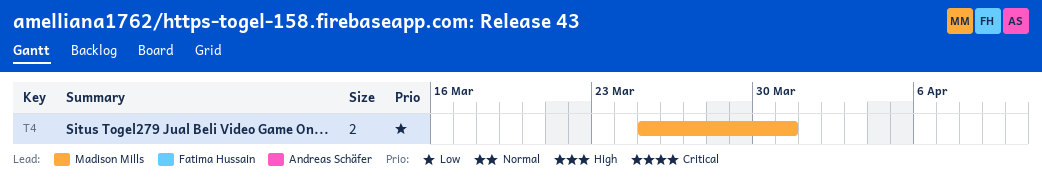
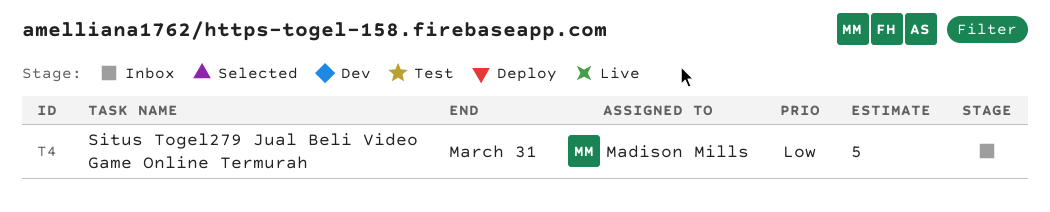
T4, estimate: 2 -> 5

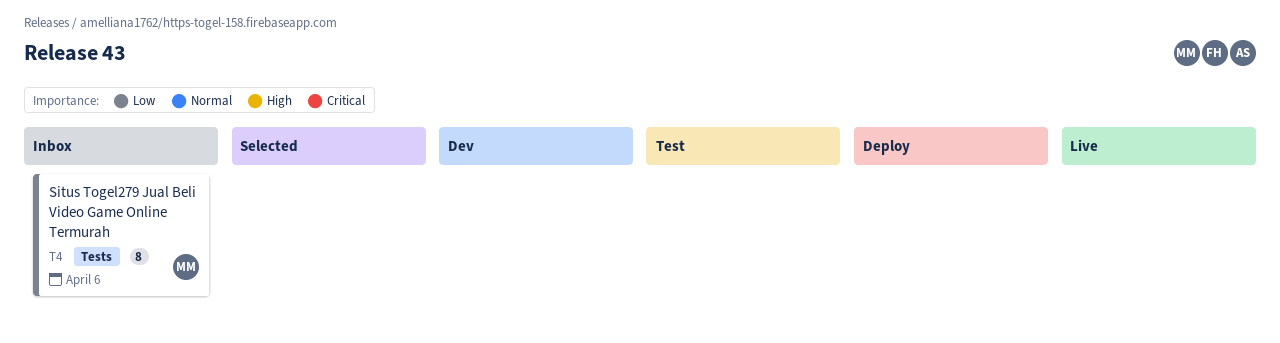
T4, estimate: 5 -> 8
T4, due: Mar 31 -> Apr 6

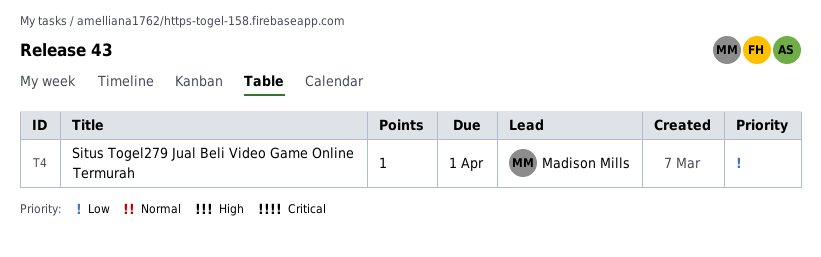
T4, estimate: 8 -> 1
T4, due: Apr 6 -> Apr 1

